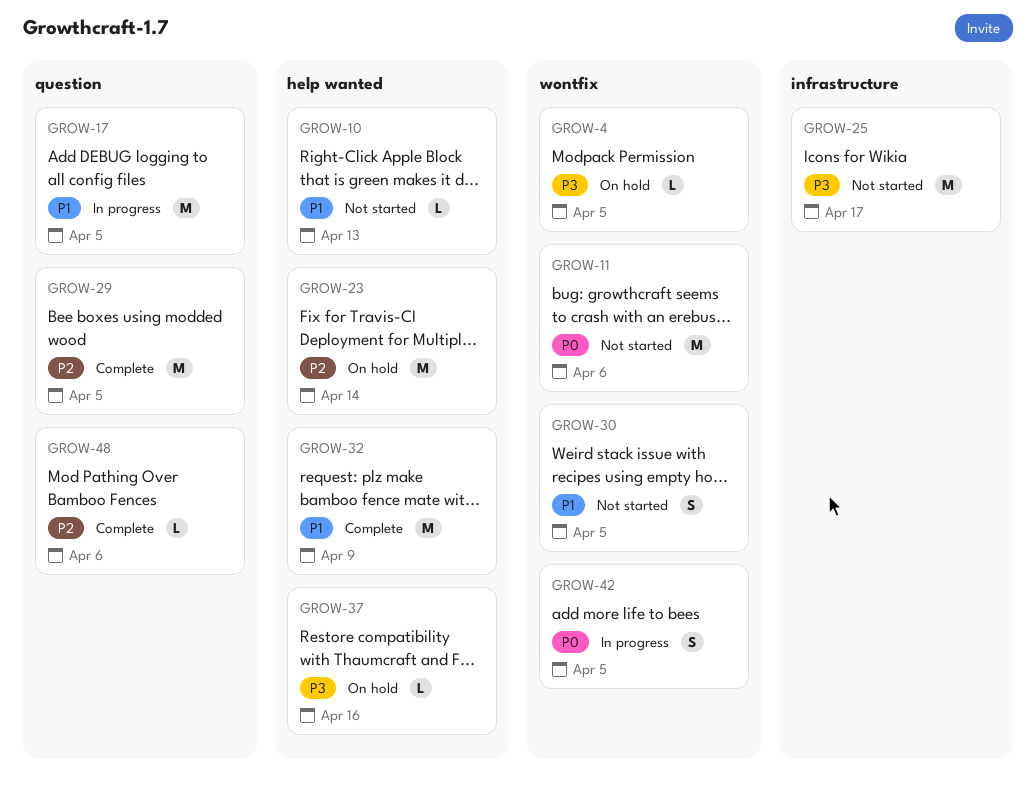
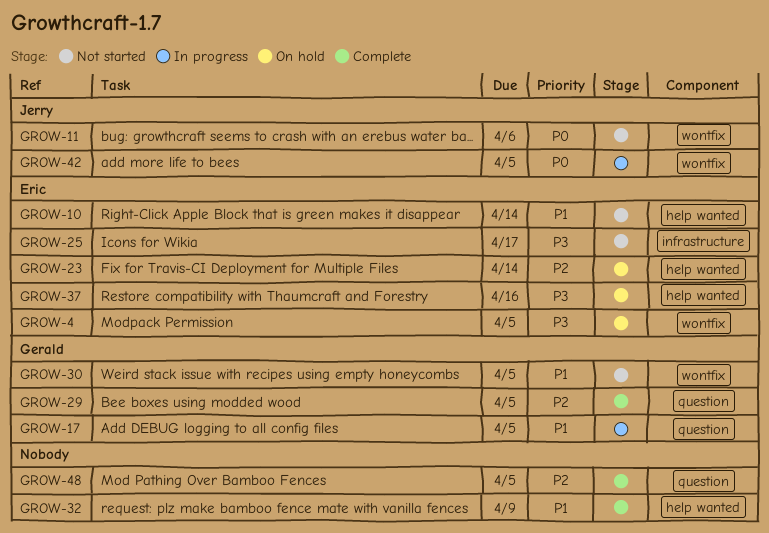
GROW-10, due: Apr 13 -> Apr 14
GROW-48, due: Apr 6 -> Apr 5

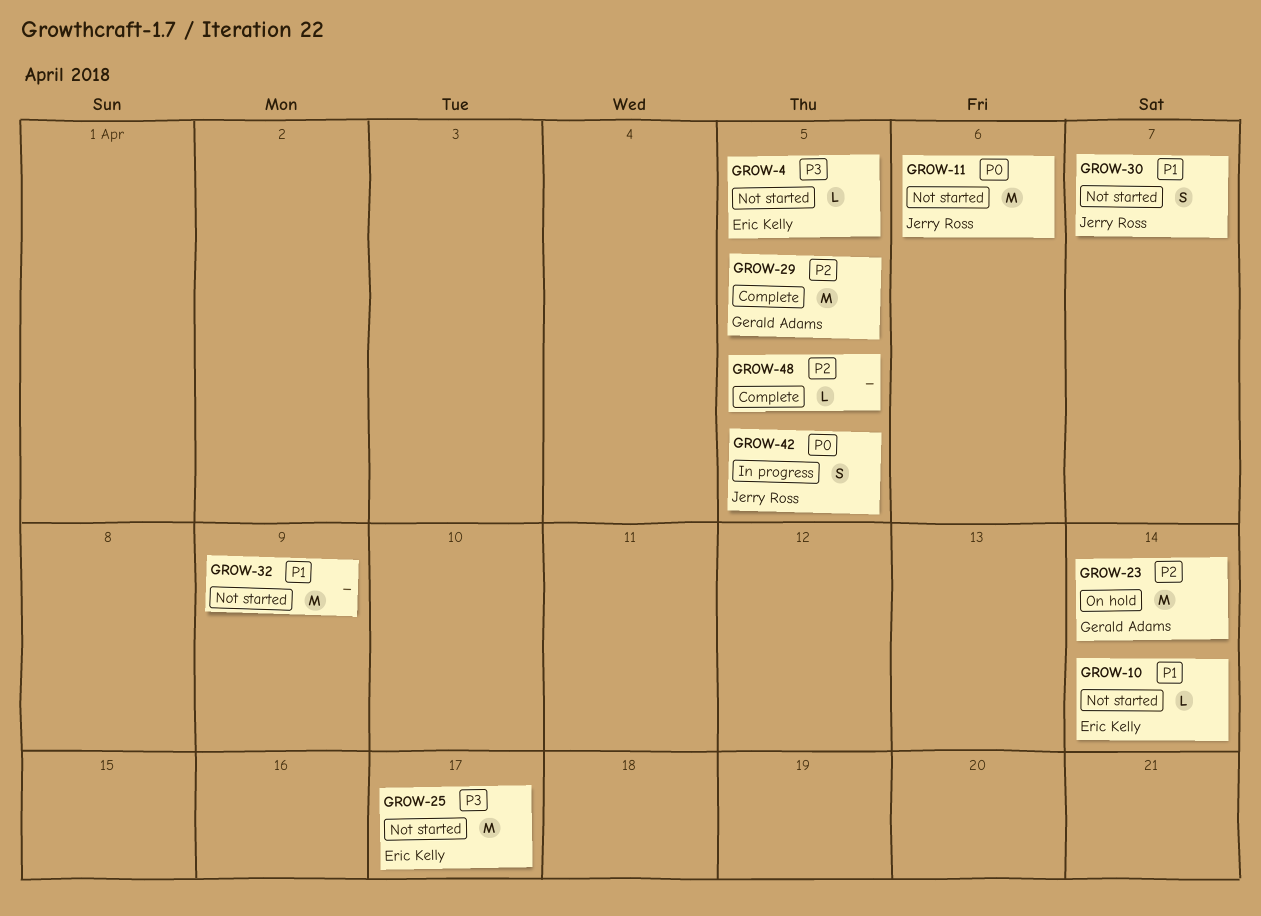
GROW-4, status: On hold -> Not started
GROW-17: present -> none
GROW-23, owner: Eric Kelly -> Gerald Adams
GROW-30, owner: Gerald Adams -> Jerry Ross
GROW-30, due: Apr 5 -> Apr 7
GROW-32, status: Complete -> Not started
GROW-37: present -> none

